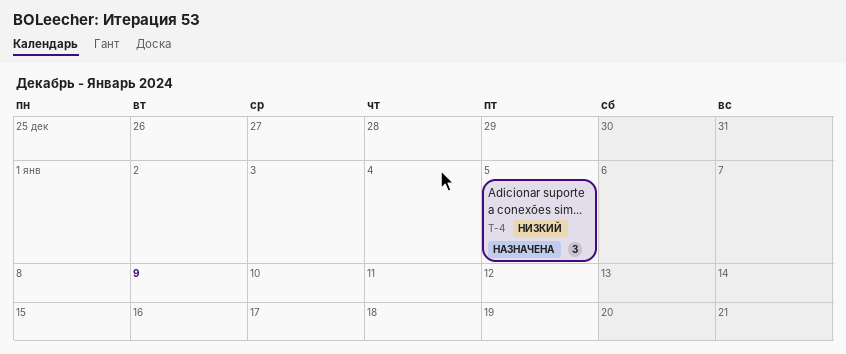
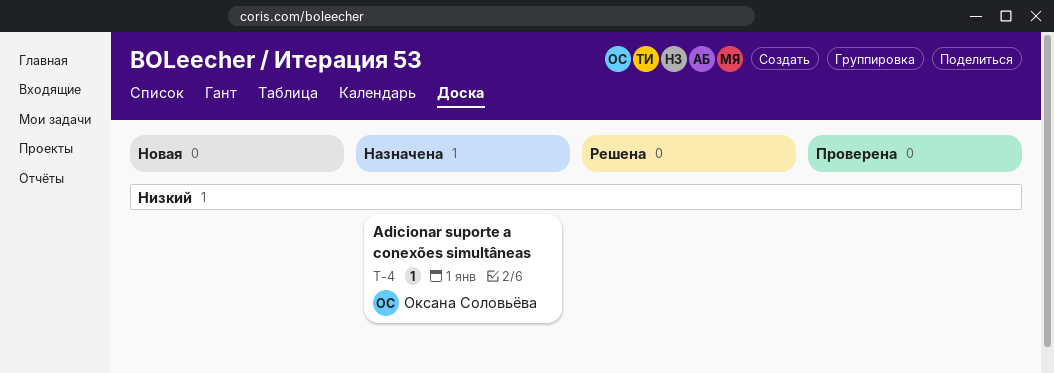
T-4, estimate: 3 -> 1
T-4, due: Jan 5 -> Jan 1

